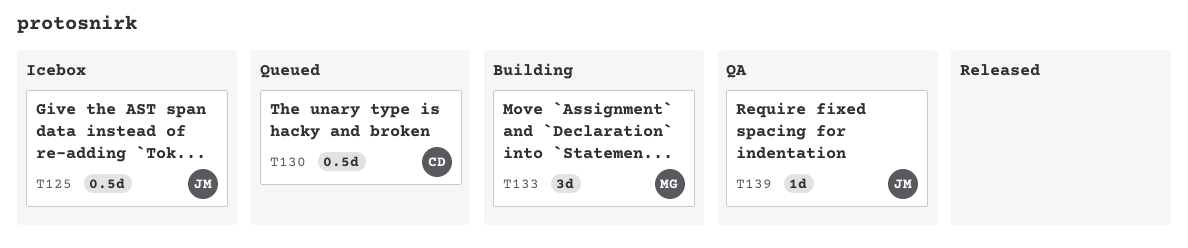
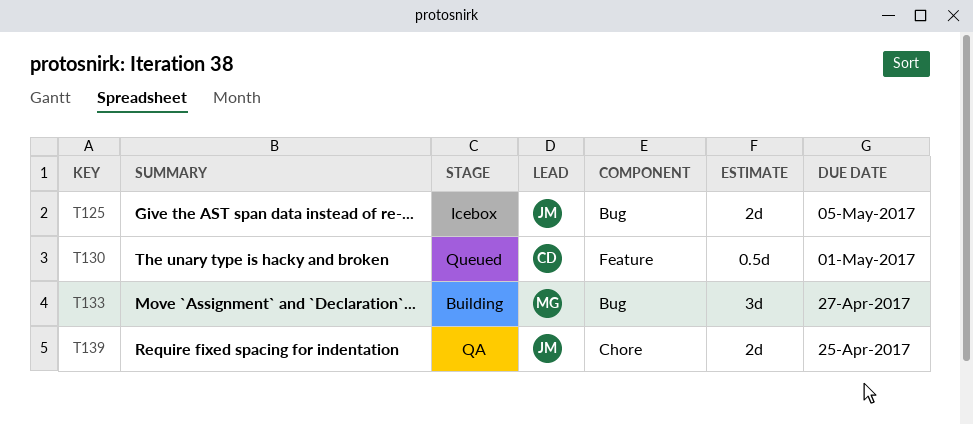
T125, estimate: 0.5d -> 2d
T139, estimate: 1d -> 2d

